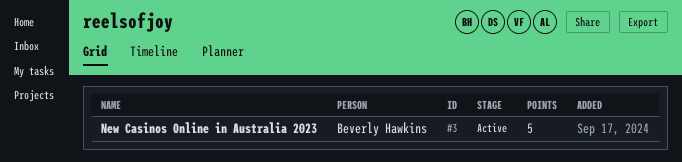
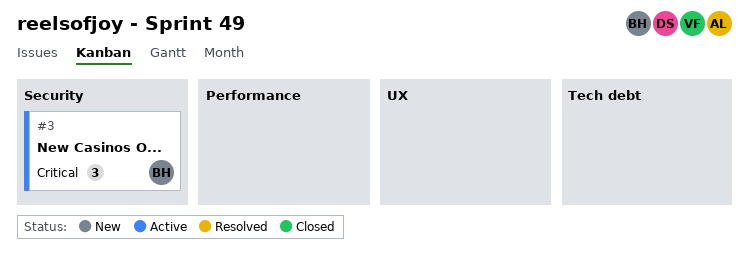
#3, estimate: 5 -> 3

